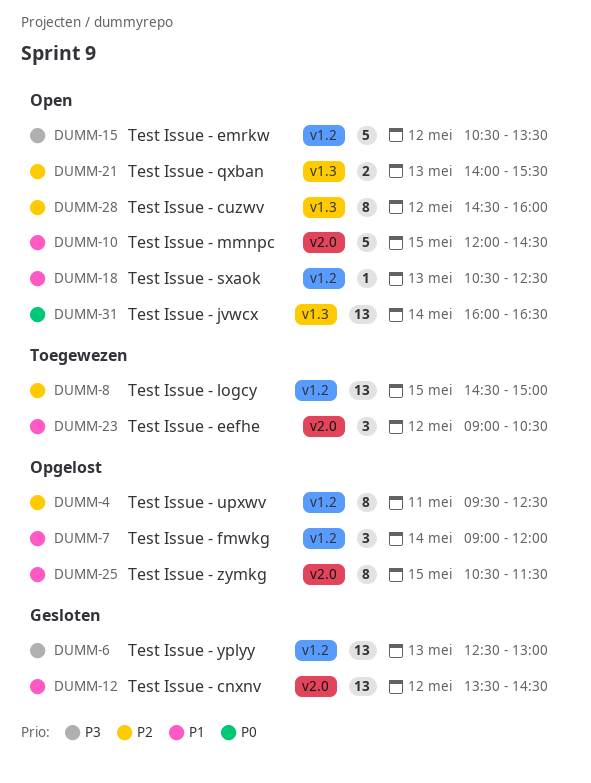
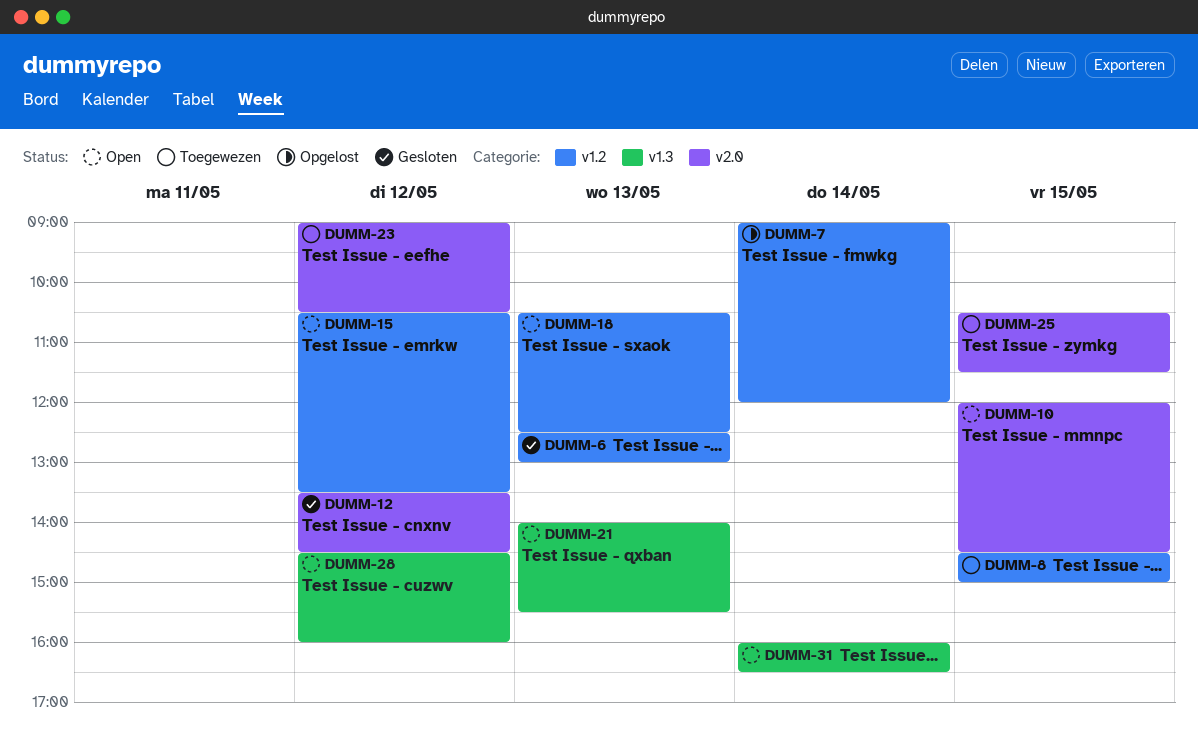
DUMM-4: present -> none
DUMM-25, status: Opgelost -> Toegewezen

